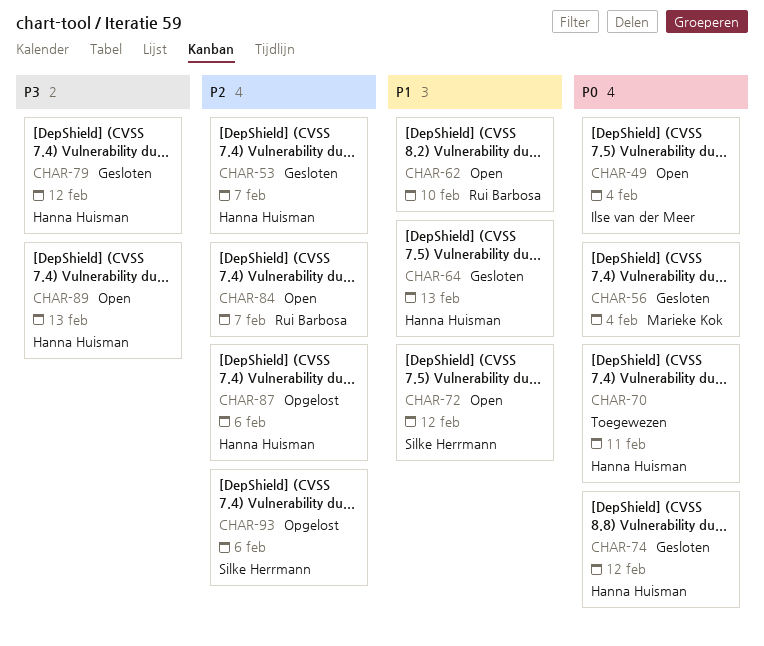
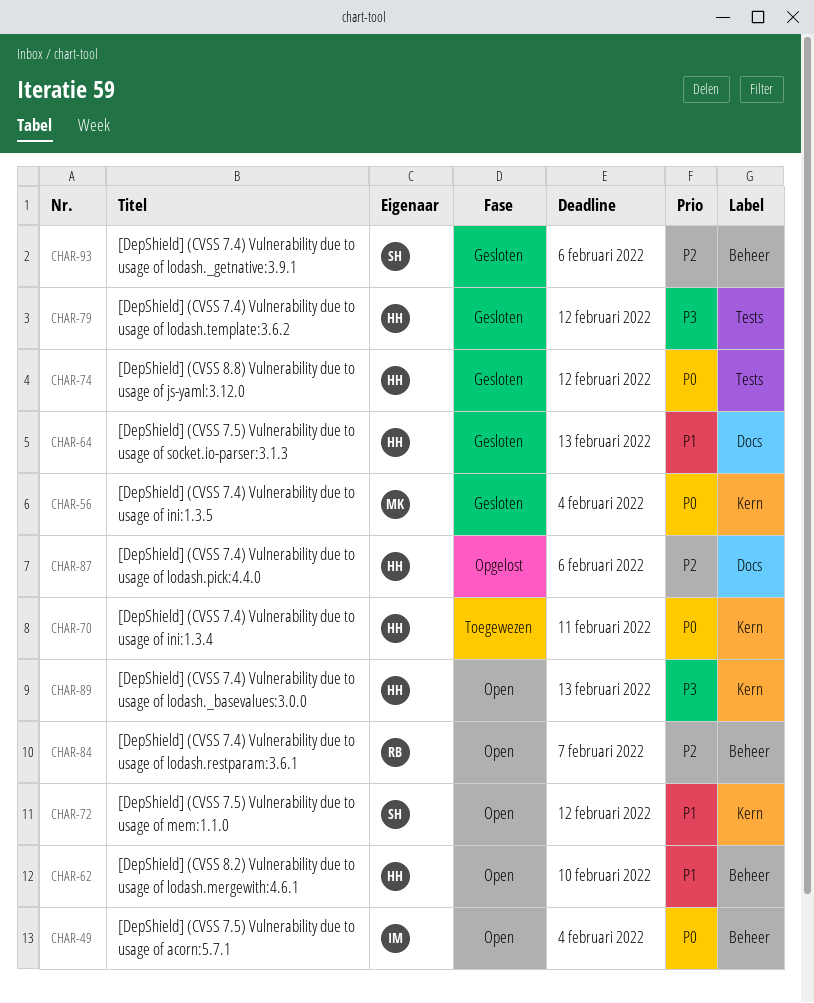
CHAR-53: present -> none
CHAR-62, owner: Rui Barbosa -> Hanna Huisman
CHAR-93, status: Opgelost -> Gesloten

